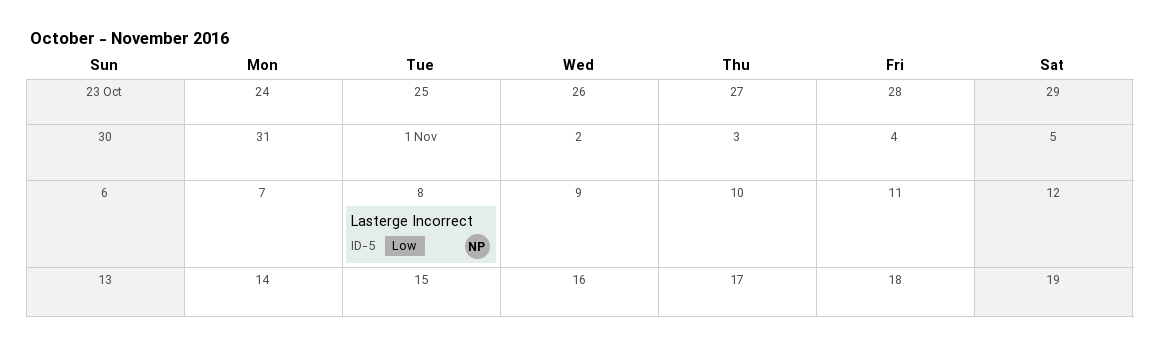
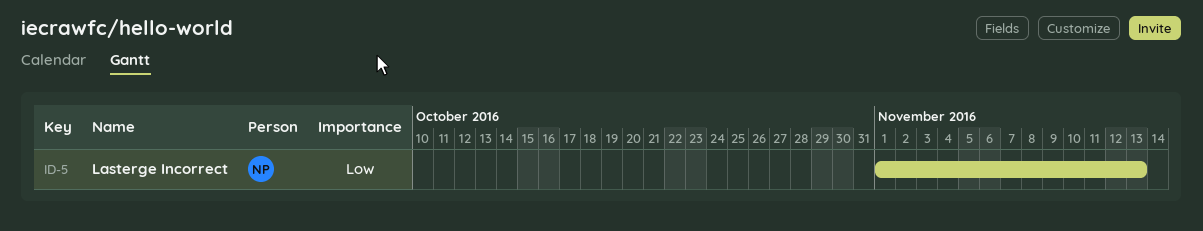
ID-5, due: Nov 8 -> Nov 13

